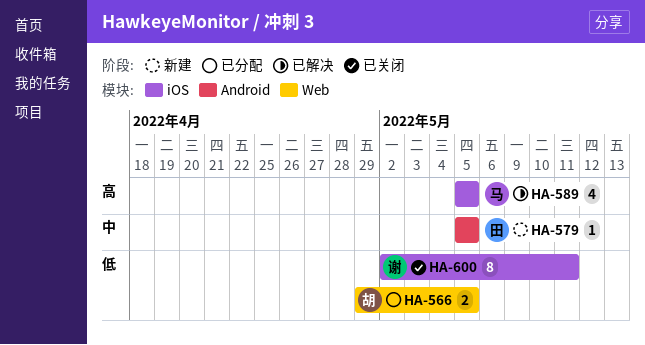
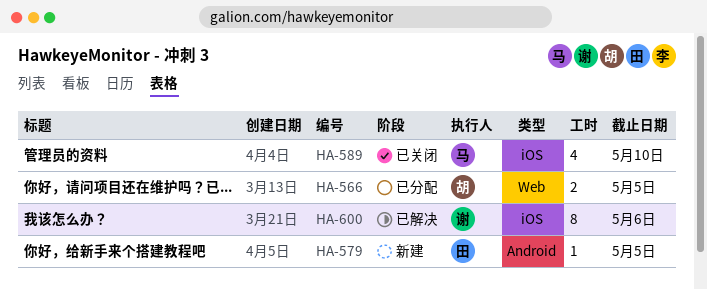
HA-589, status: 已解决 -> 已关闭
HA-589, due: May 5 -> May 10
HA-600, status: 已关闭 -> 已解决
HA-600, due: May 11 -> May 6

